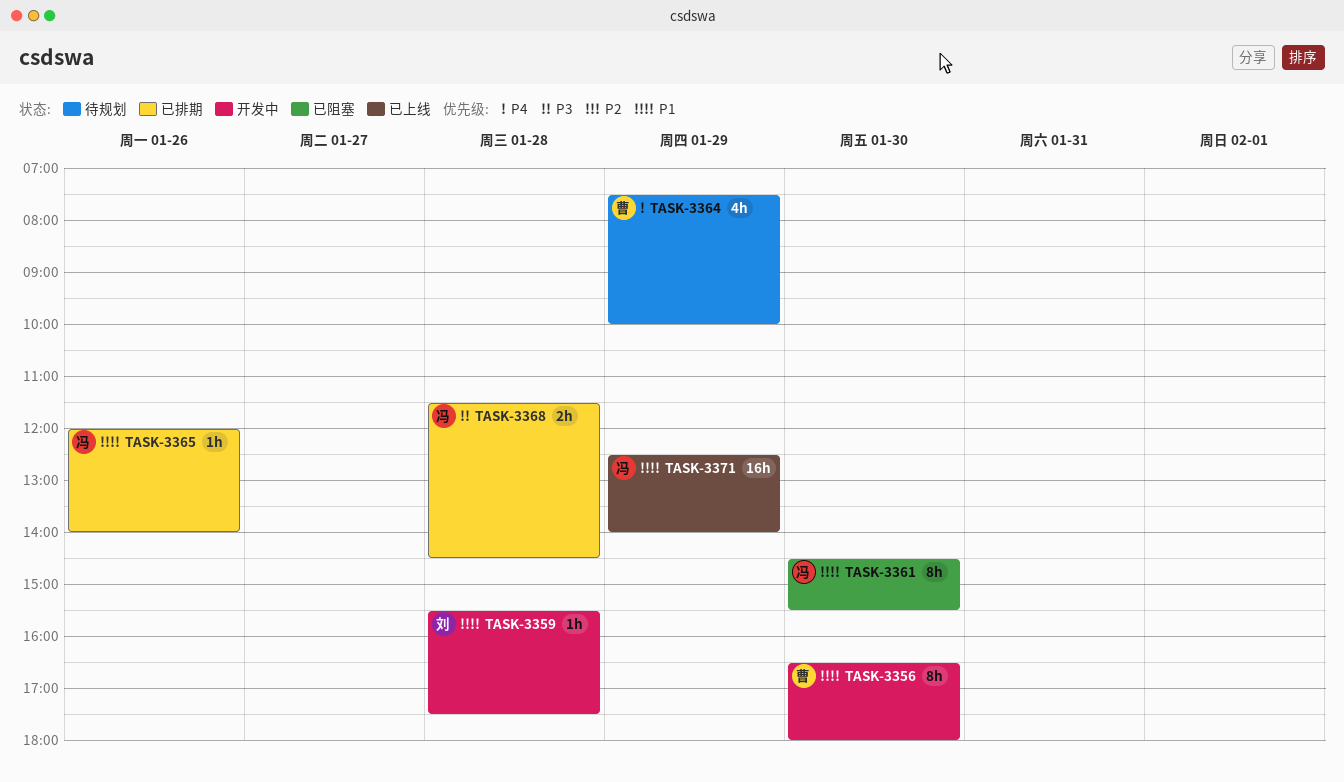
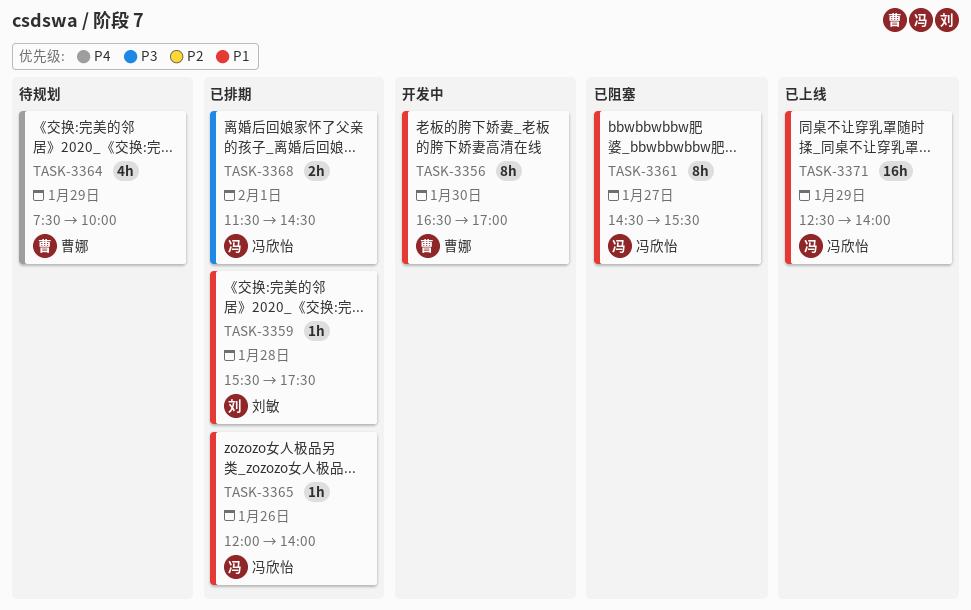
TASK-3356, ends: 18:00 -> 17:00
TASK-3359, status: 开发中 -> 已排期
TASK-3361, day: Jan 30 -> Jan 27
TASK-3368, day: Jan 28 -> Feb 1

